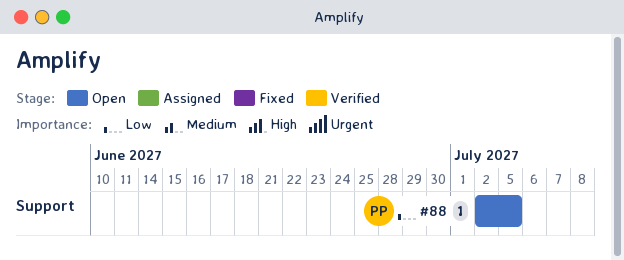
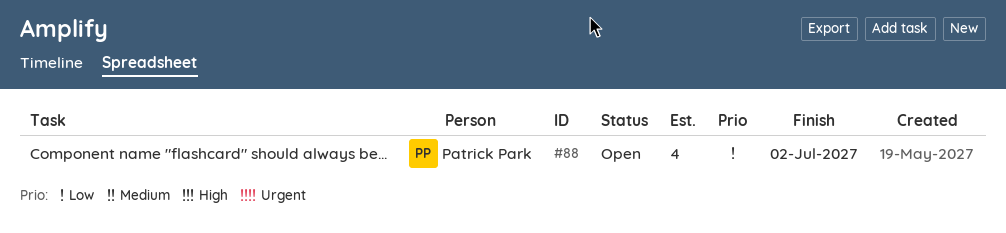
#88, estimate: 1 -> 4
#88, due: Jul 5 -> Jul 2

